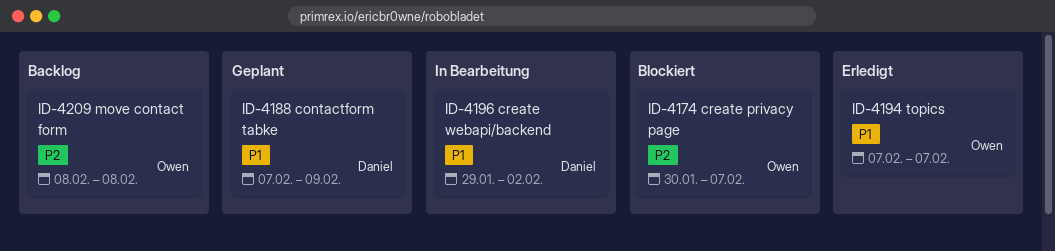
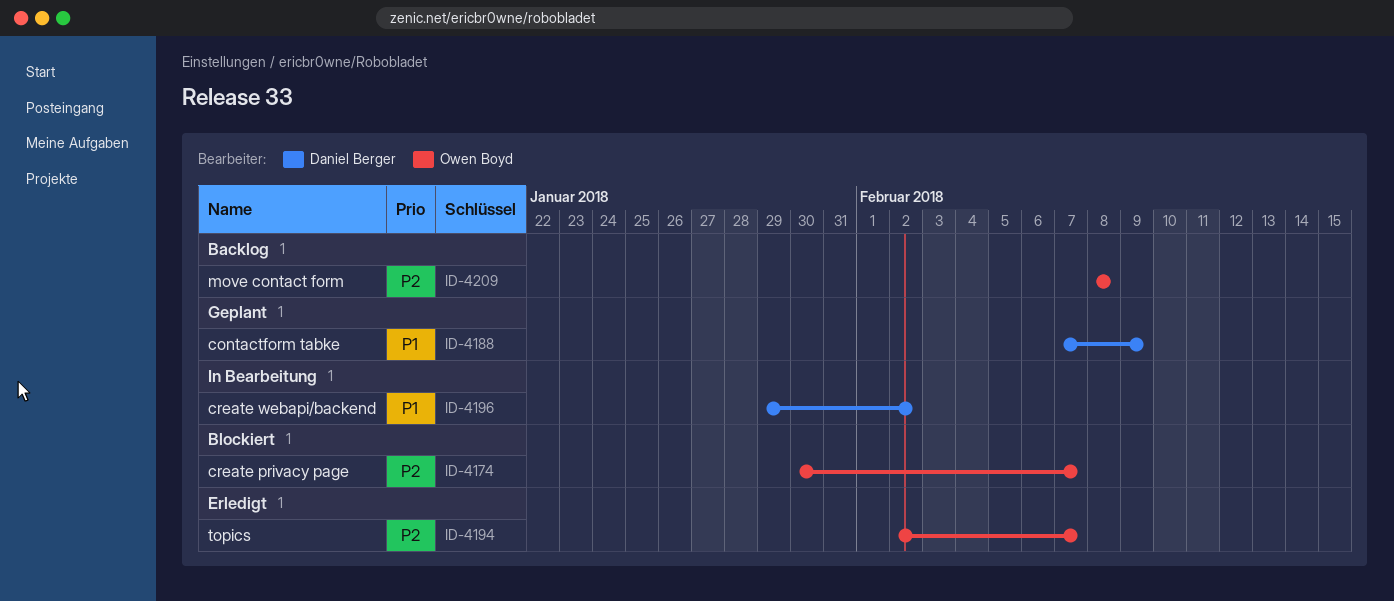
ID-4194, priority: P1 -> P2
ID-4194, start: Feb 7 -> Feb 2

